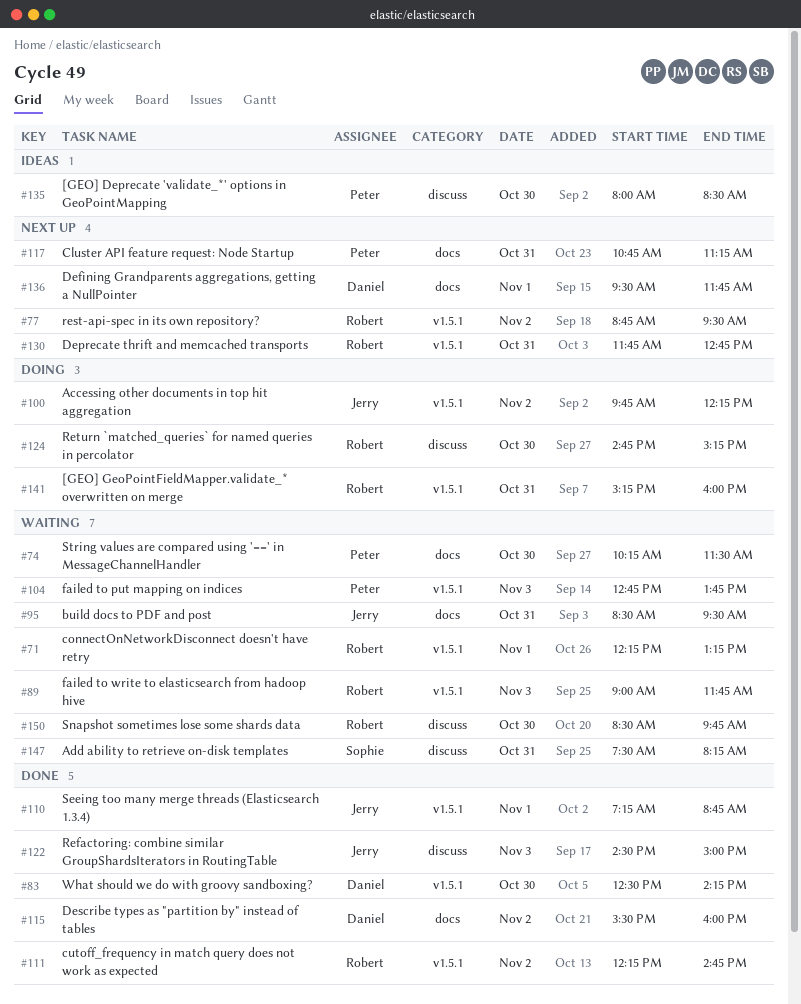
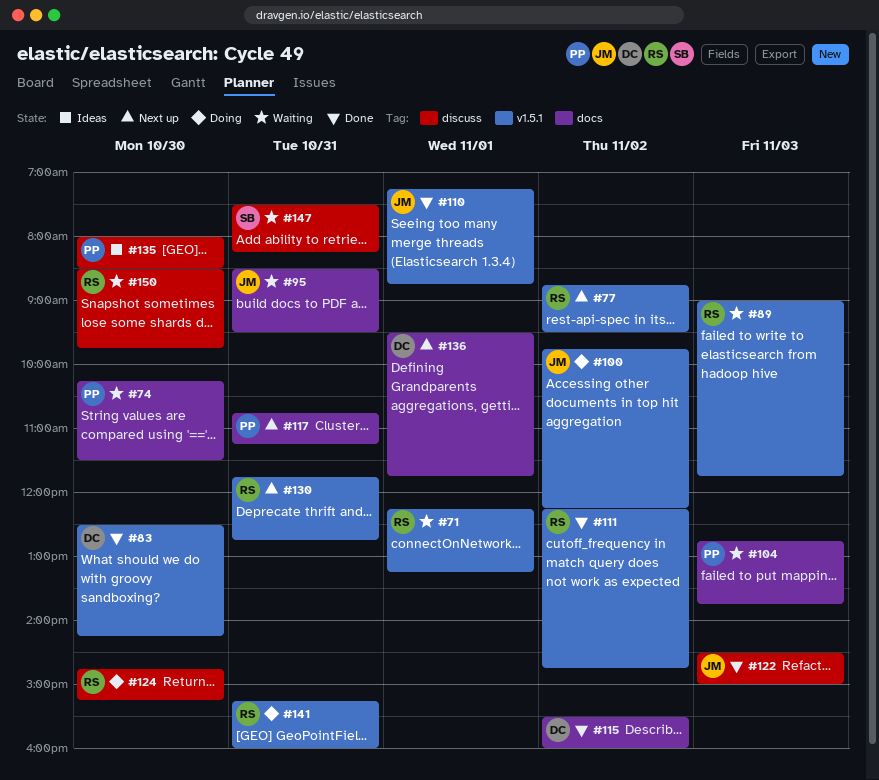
#104, label: v1.5.1 -> docs

